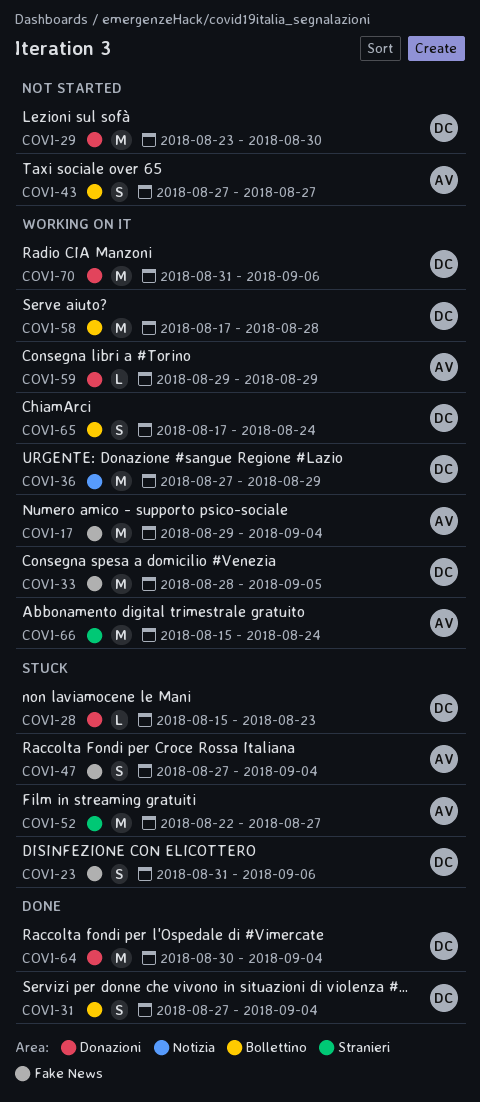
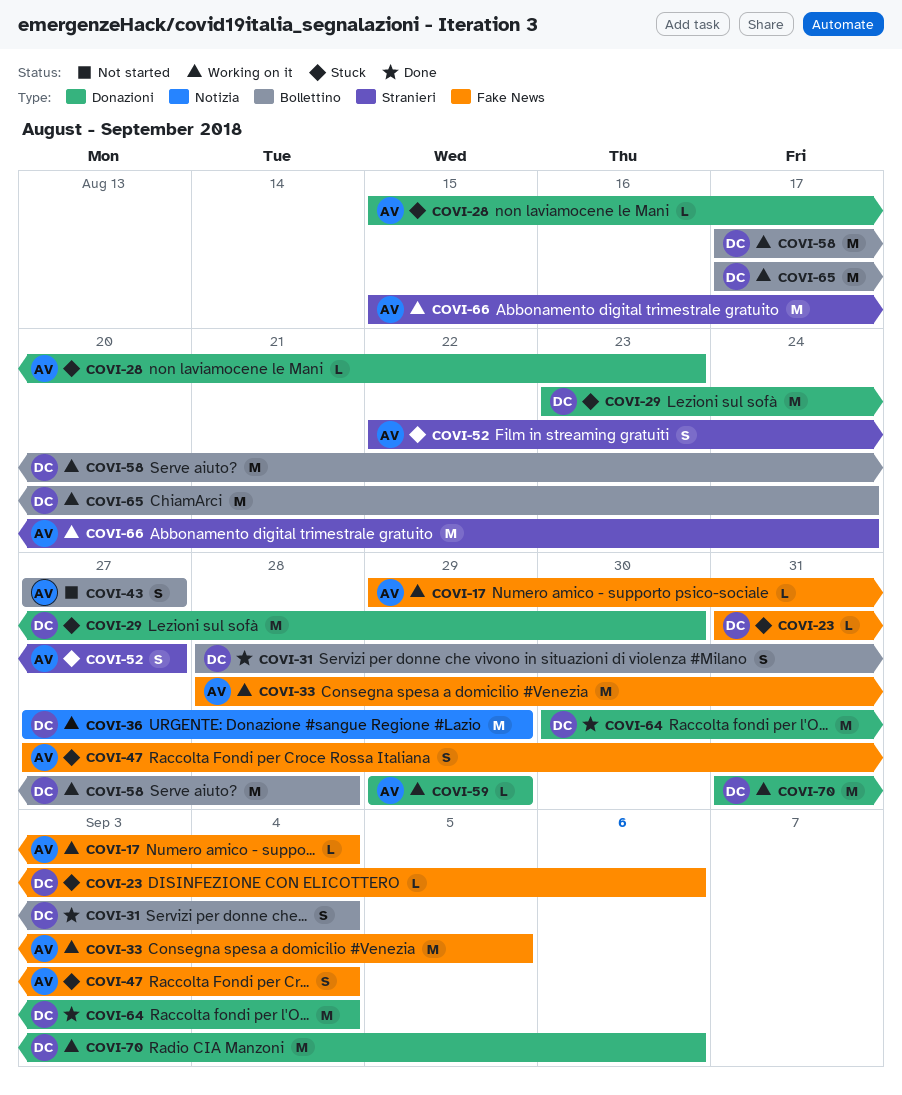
COVI-17, estimate: M -> L
COVI-23, estimate: S -> L
COVI-28, owner: DC -> AV
COVI-29, status: Not started -> Stuck
COVI-31, start: Aug 27 -> Aug 28
COVI-33, owner: DC -> AV
COVI-52, estimate: M -> S
COVI-65, estimate: S -> M

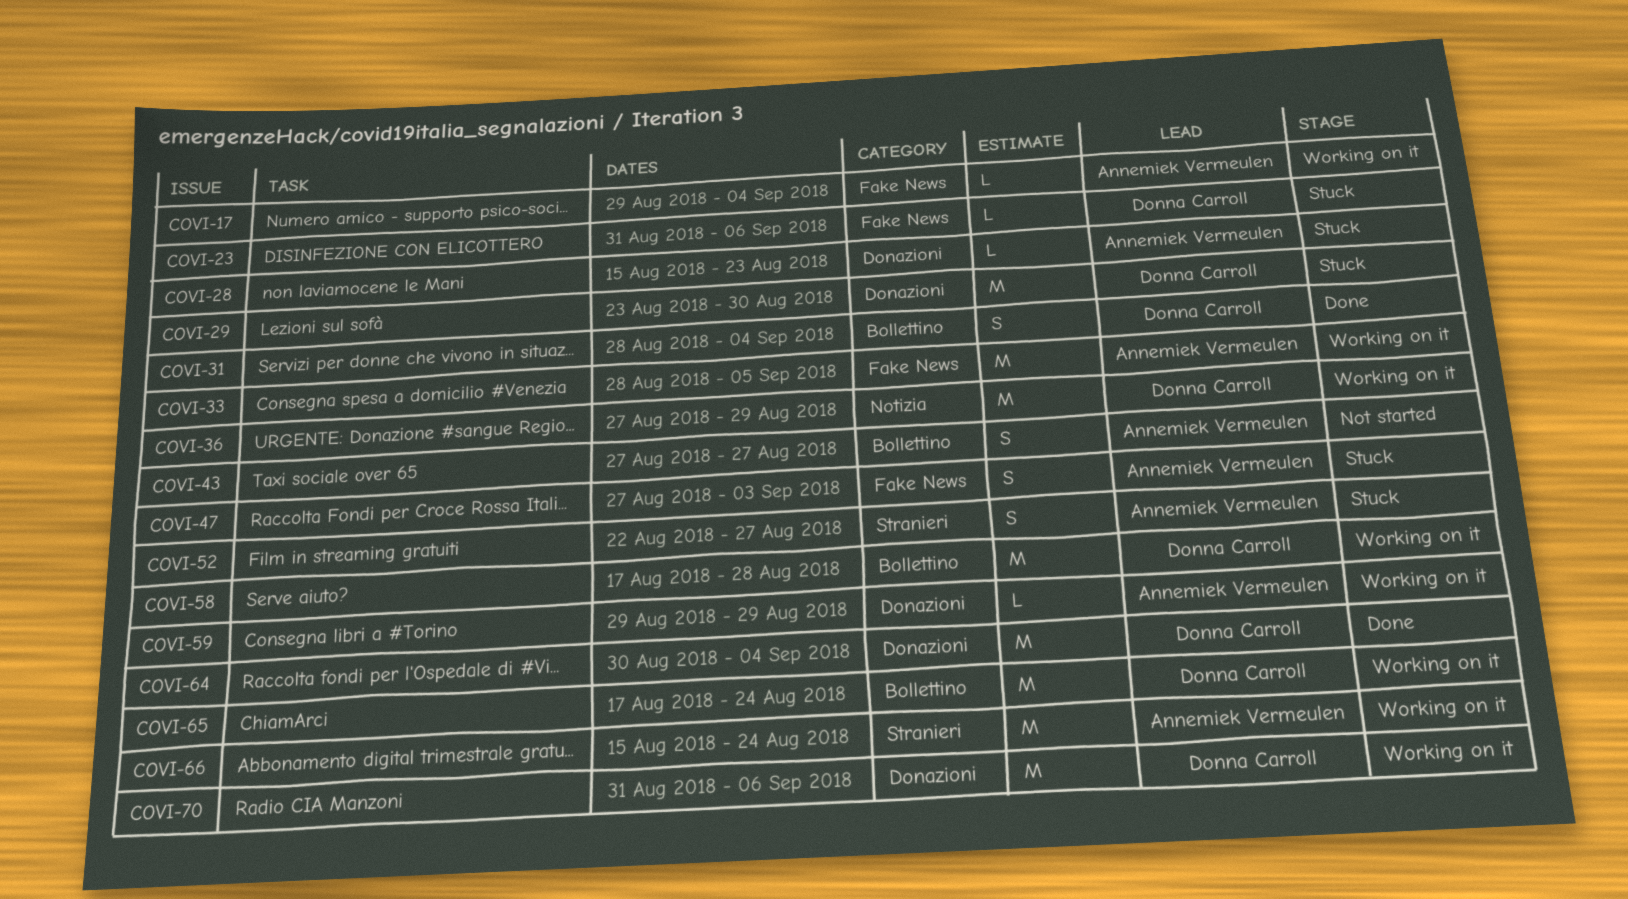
COVI-47, due: Sep 4 -> Sep 3

